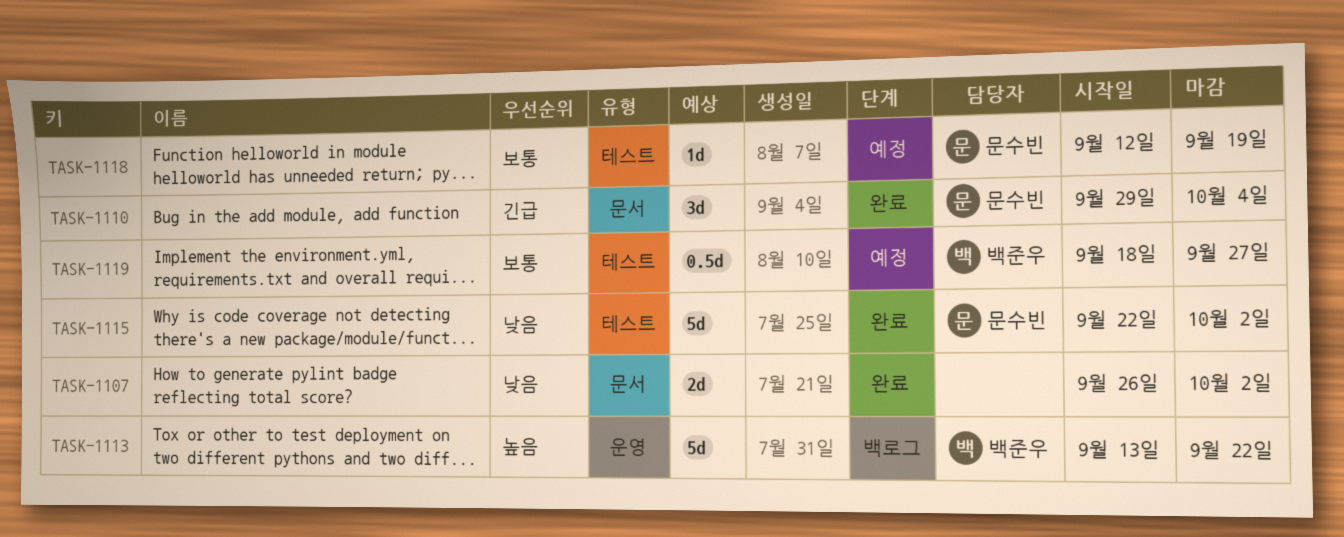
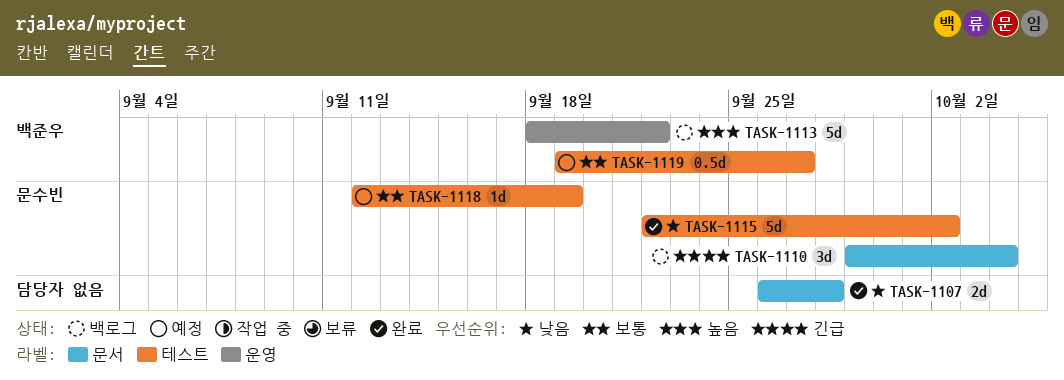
TASK-1107, due: Oct 2 -> Sep 28
TASK-1110, status: 완료 -> 백로그
TASK-1113, start: Sep 13 -> Sep 18
TASK-1119, start: Sep 18 -> Sep 19

